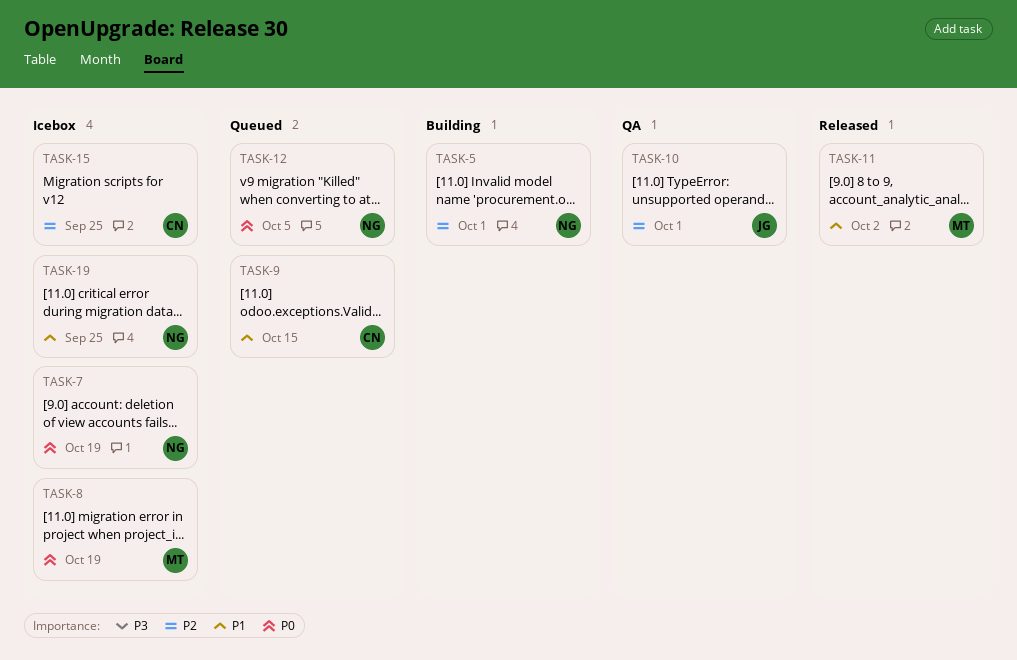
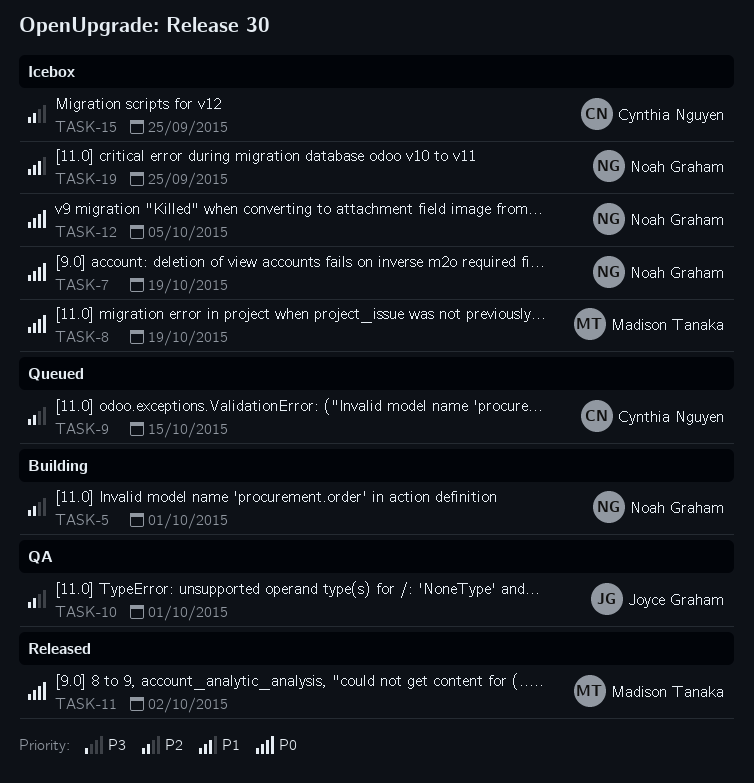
TASK-9, priority: P1 -> P2
TASK-11, priority: P1 -> P0
TASK-12, status: Queued -> Icebox

